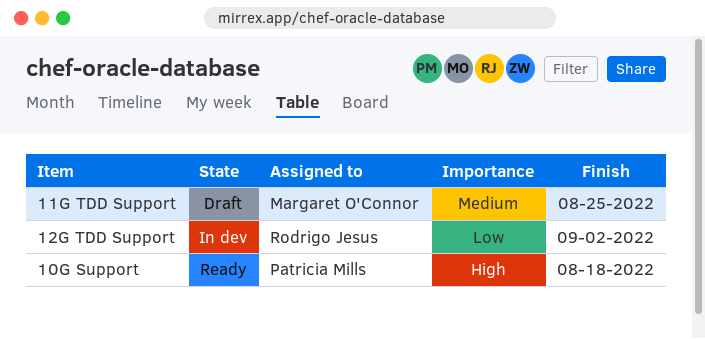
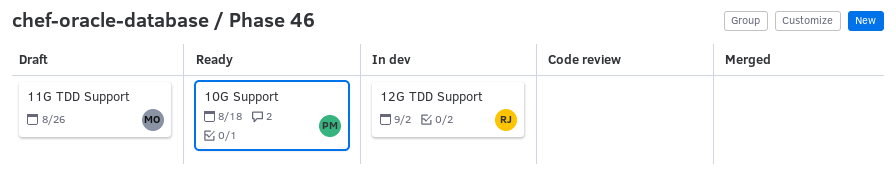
11G TDD Support, due: Aug 25 -> Aug 26

